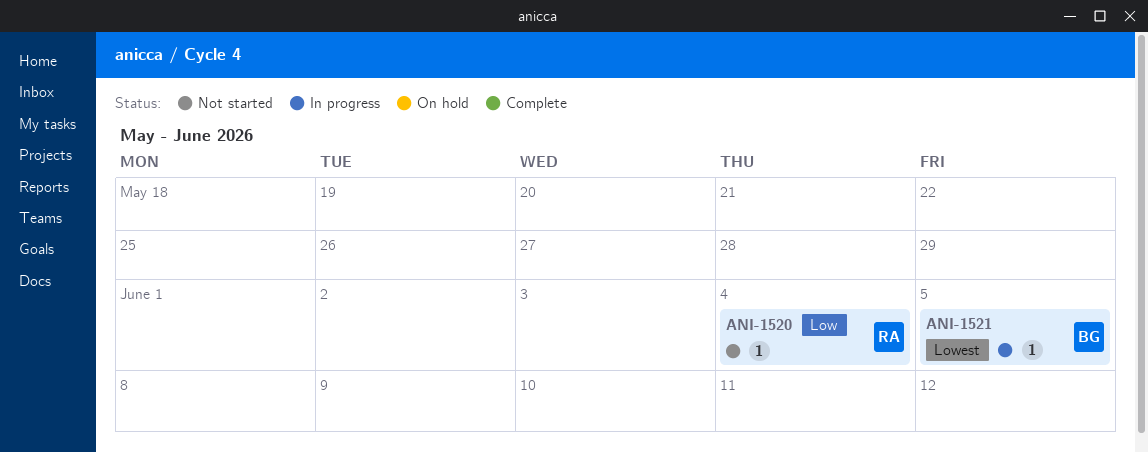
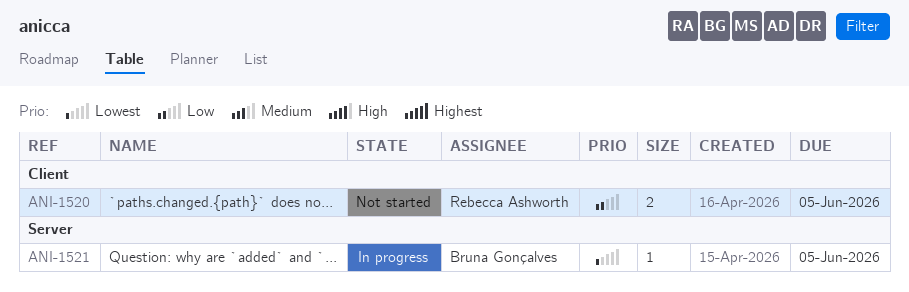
ANI-1520, estimate: 1 -> 2
ANI-1520, due: Jun 4 -> Jun 5

